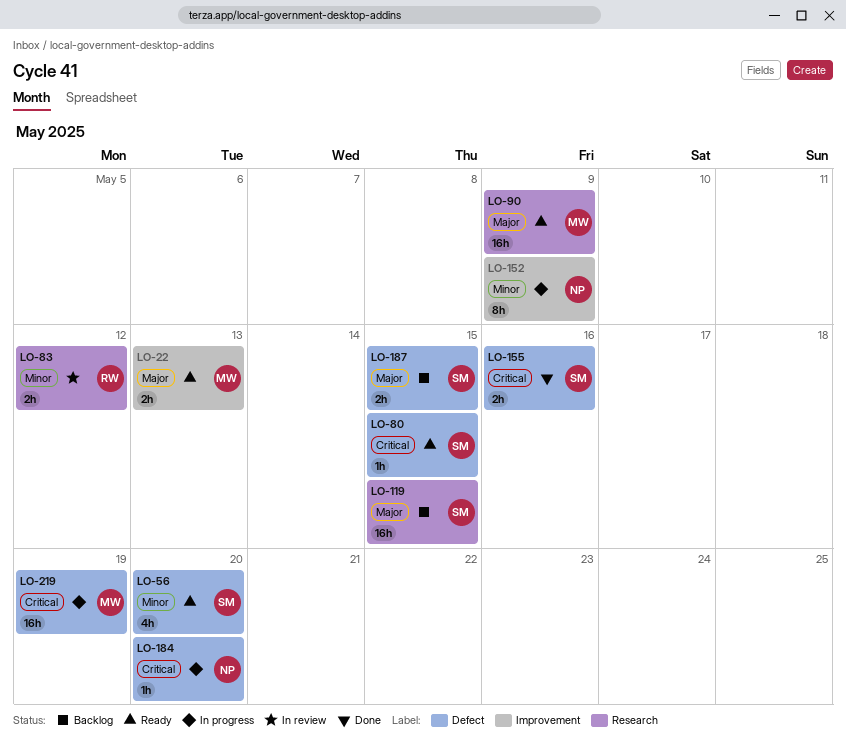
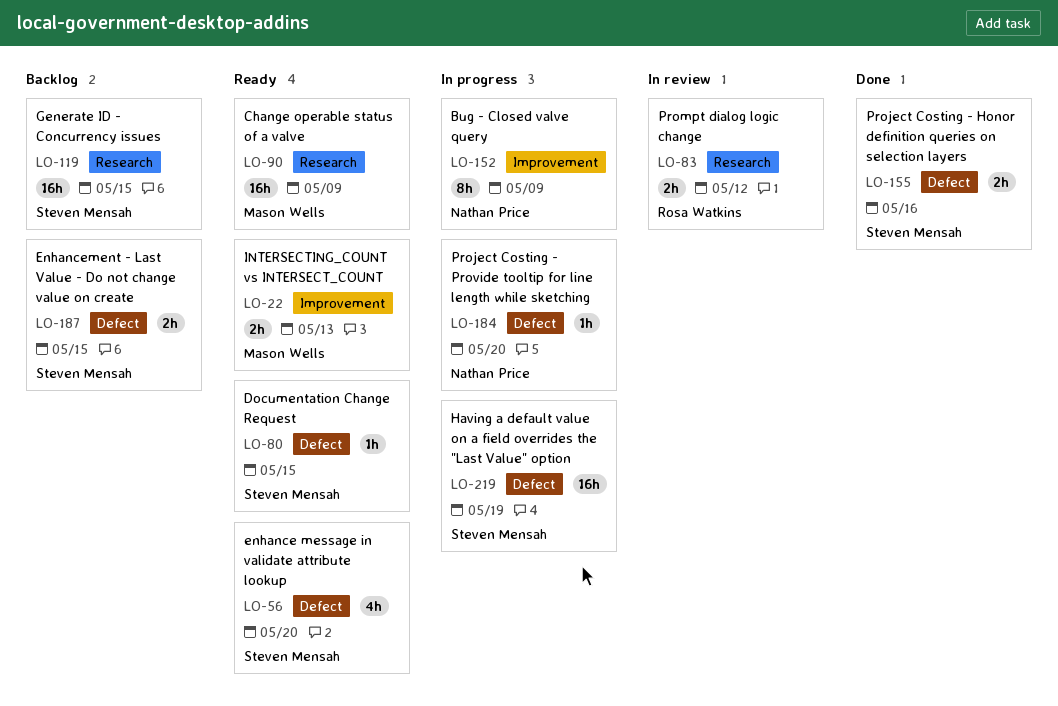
LO-219, owner: Mason Wells -> Steven Mensah

